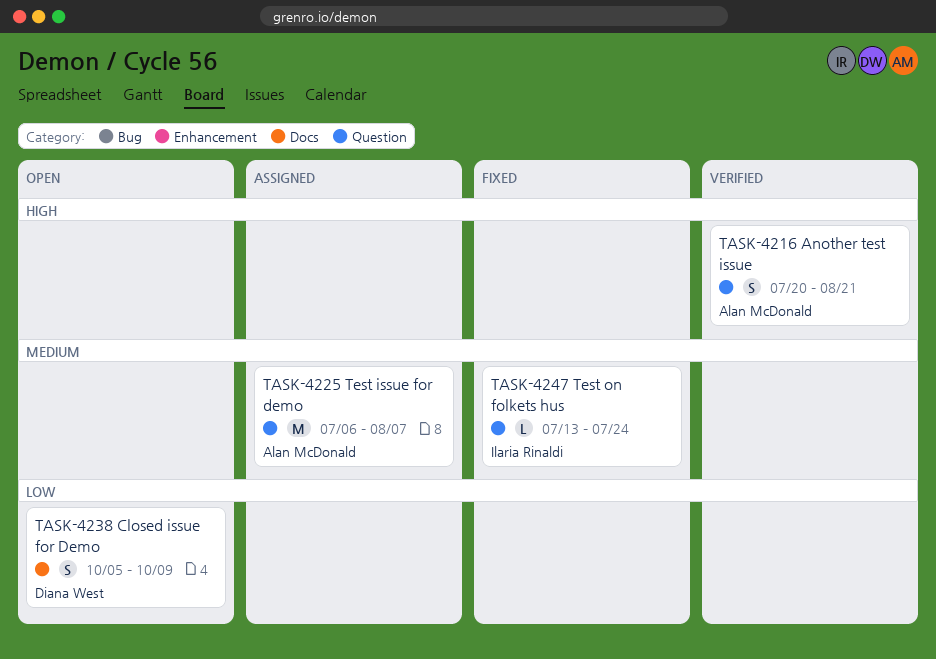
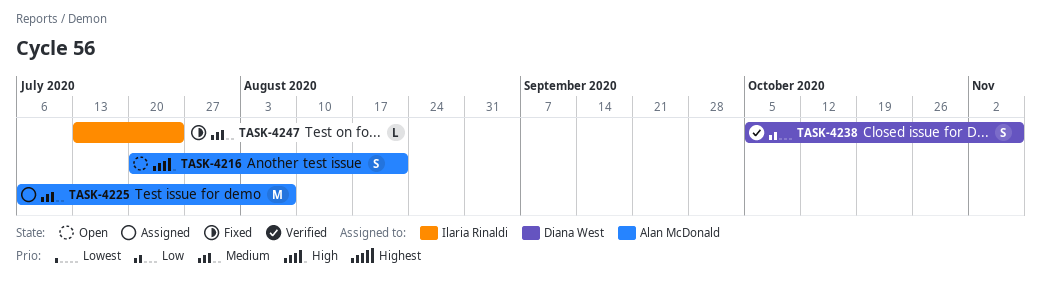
TASK-4216, status: Verified -> Open
TASK-4238, status: Open -> Verified
TASK-4238, due: Oct 9 -> Nov 6

